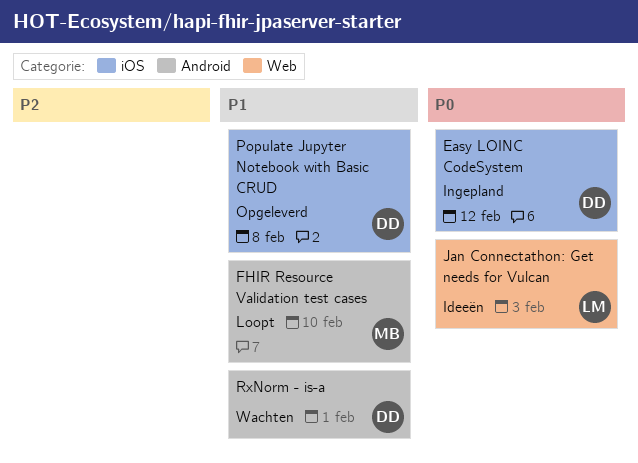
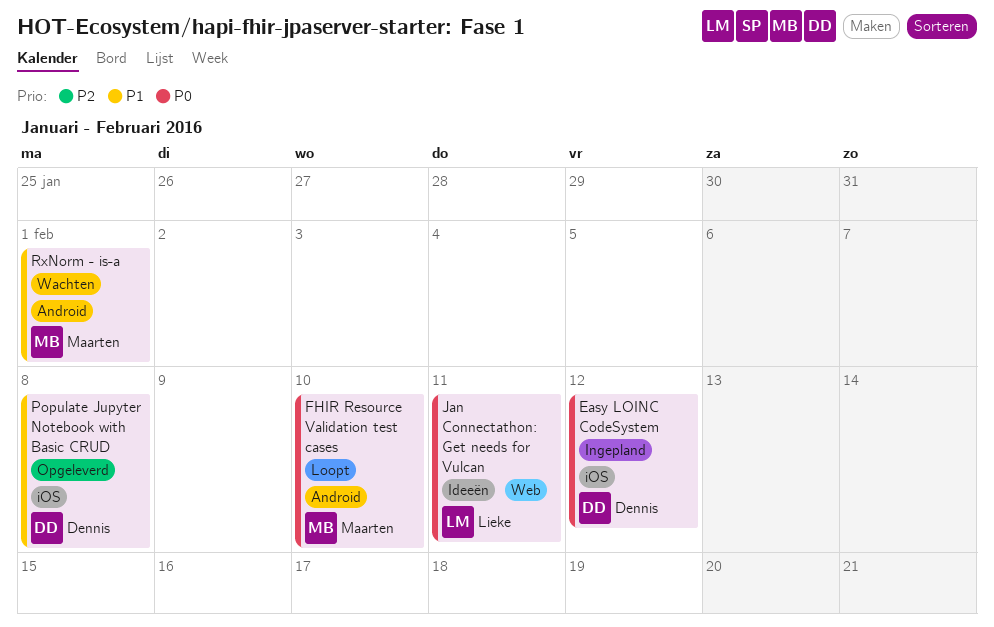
FHIR Resource Validation test cases, priority: P1 -> P0
Jan Connectathon: Get needs for Vulcan, due: Feb 3 -> Feb 11
RxNorm - is-a, owner: Dennis -> Maarten

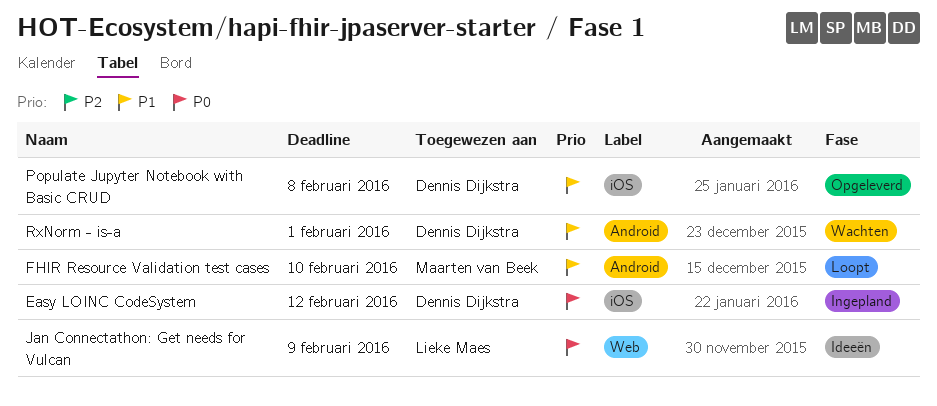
FHIR Resource Validation test cases, priority: P0 -> P1
Jan Connectathon: Get needs for Vulcan, due: Feb 11 -> Feb 9
RxNorm - is-a, owner: Maarten van Beek -> Dennis Dijkstra

